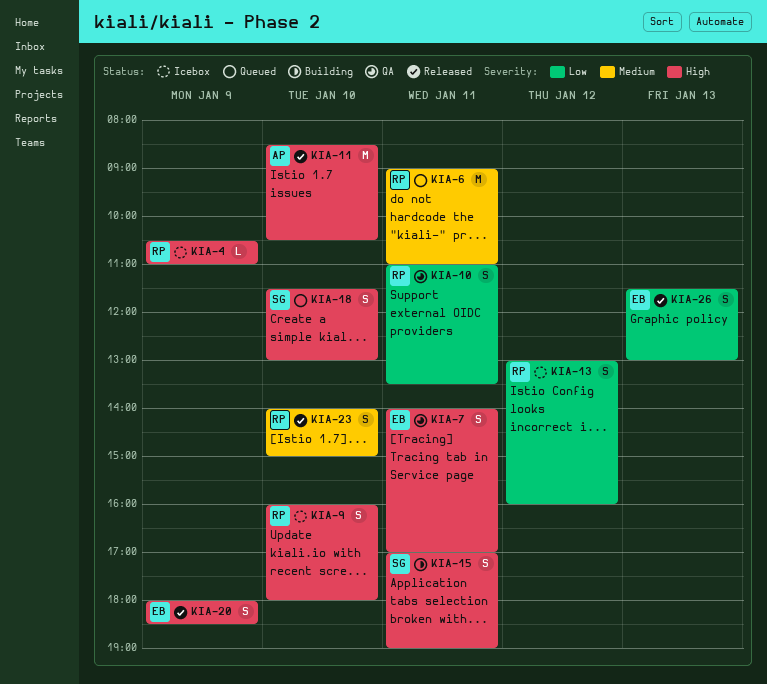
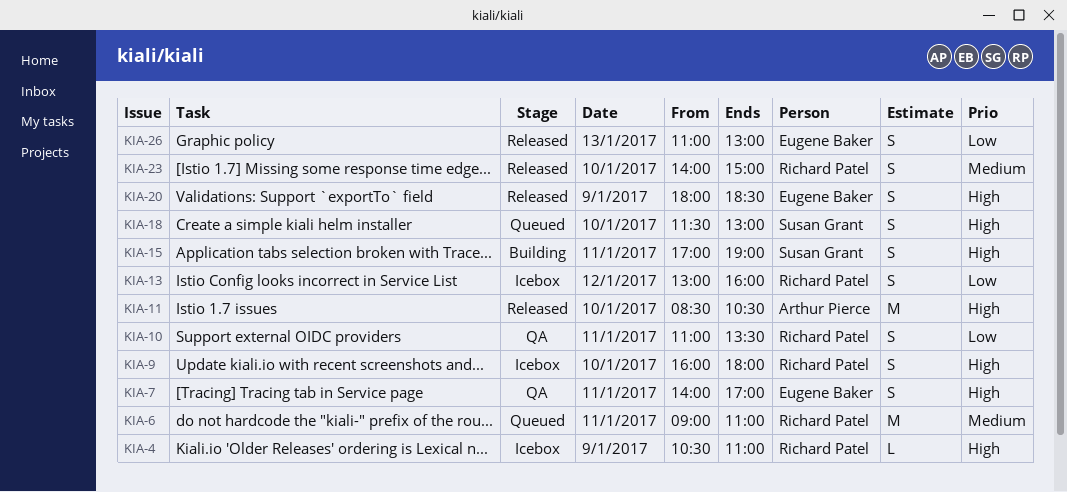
KIA-26, begins: 11:30 -> 11:00

